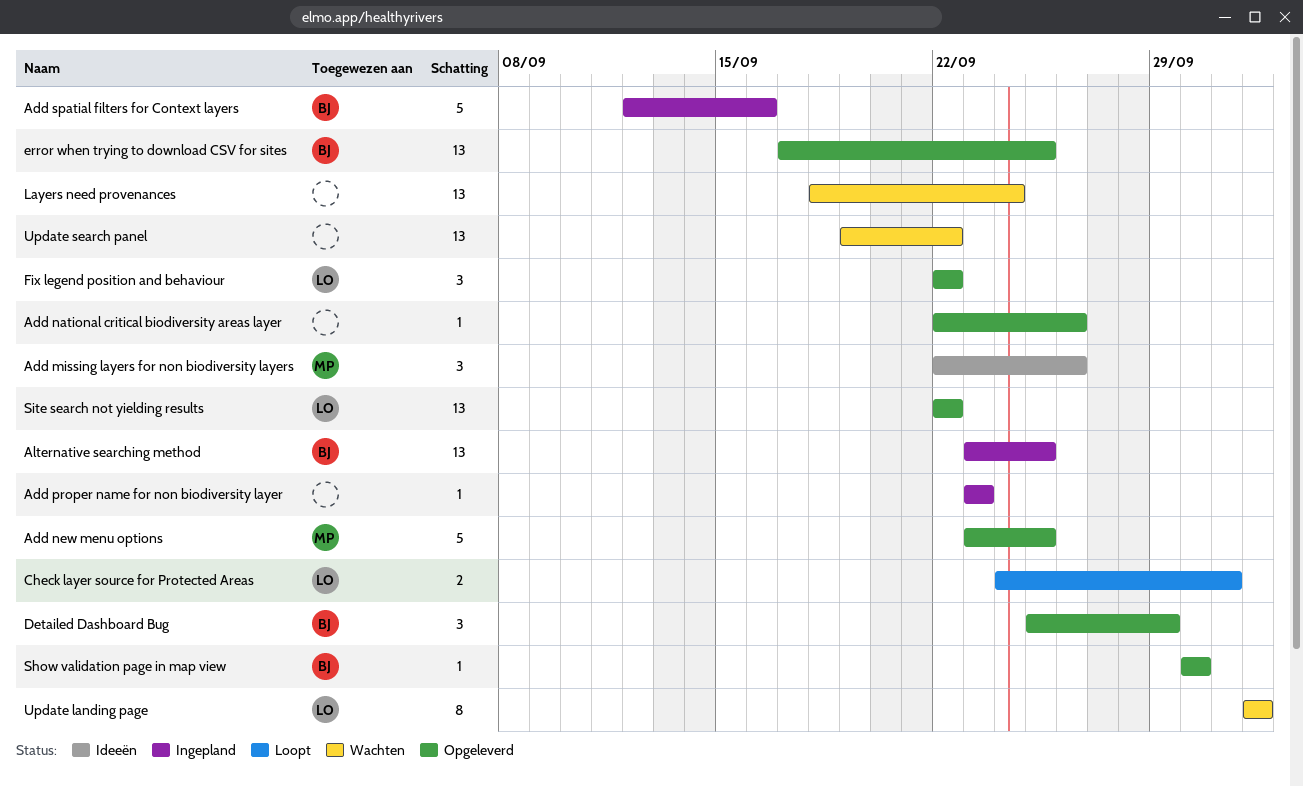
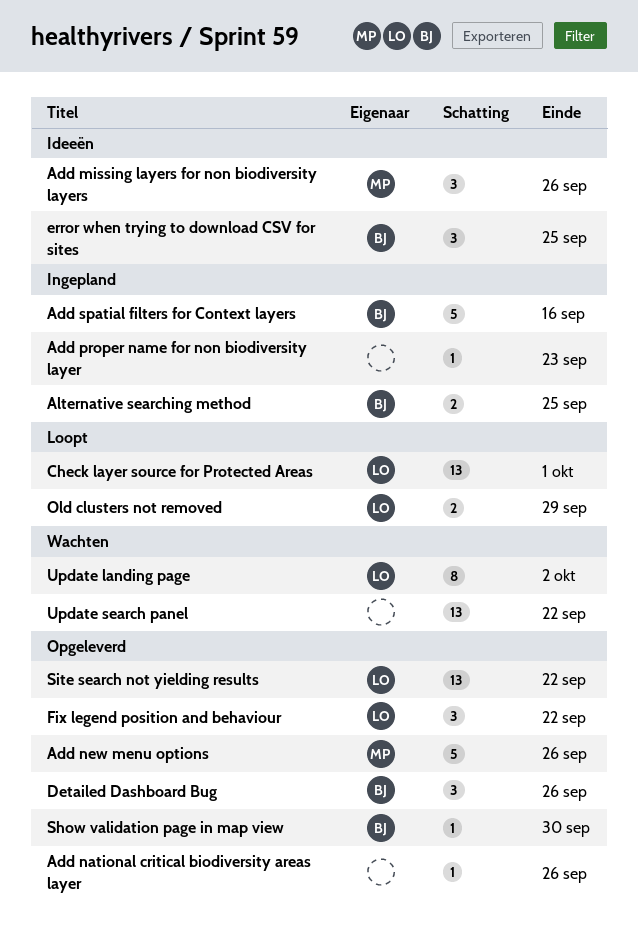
Add new menu options, due: Sep 25 -> Sep 26
Alternative searching method, estimate: 13 -> 2
Check layer source for Protected Areas, estimate: 2 -> 13
Detailed Dashboard Bug, due: Sep 29 -> Sep 26
error when trying to download CSV for sites, status: Opgeleverd -> Ideeën
error when trying to download CSV for sites, estimate: 13 -> 3
Layers need provenances: present -> none
Old clusters not removed: none -> present

